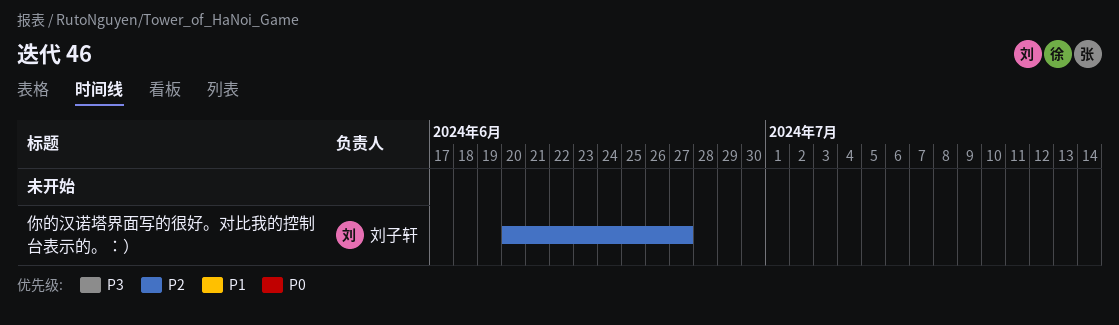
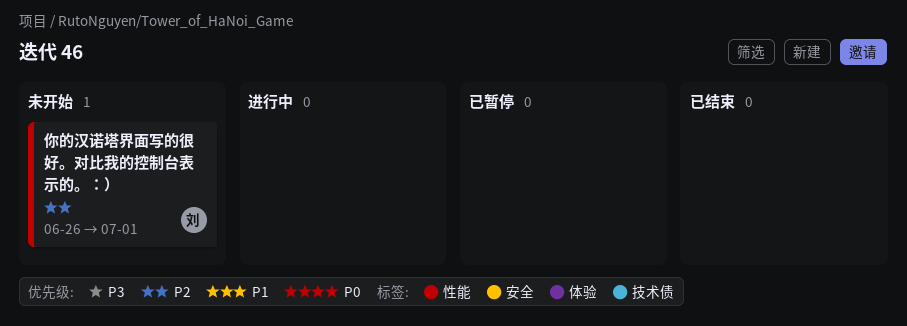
你的汉诺塔界面写的很好。对比我的控制台表示的。：）, start: Jun 20 -> Jun 26
你的汉诺塔界面写的很好。对比我的控制台表示的。：）, due: Jun 27 -> Jul 1

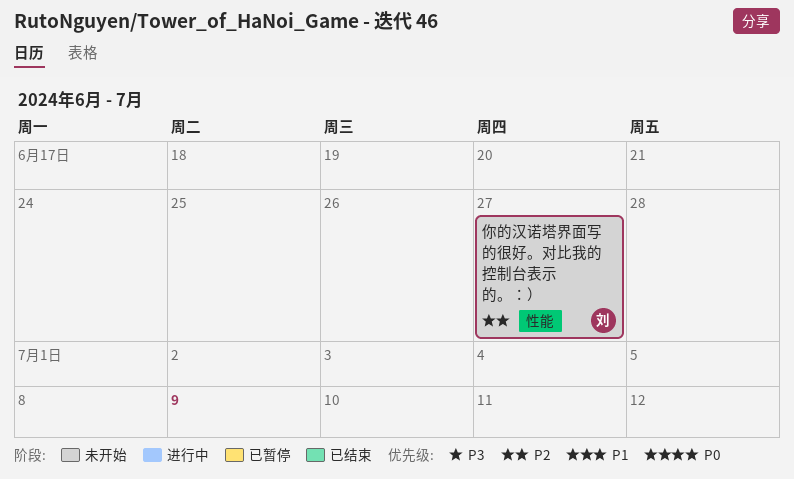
你的汉诺塔界面写的很好。对比我的控制台表示的。：）, due: Jul 1 -> Jun 27

